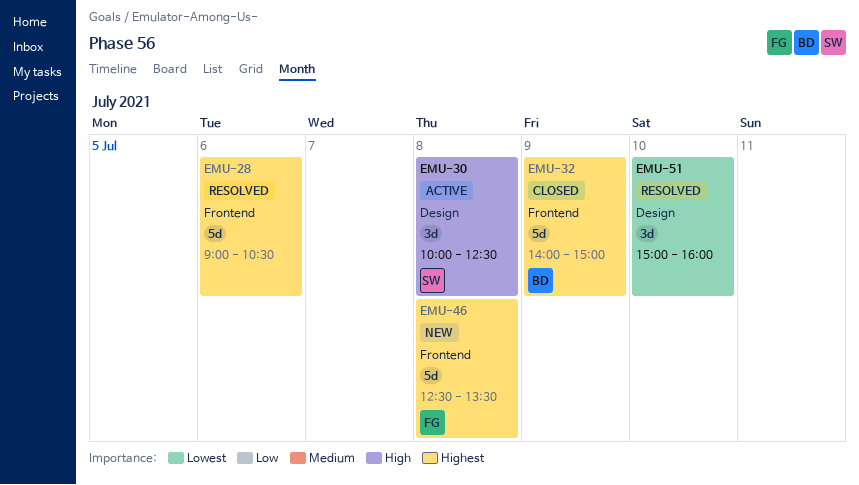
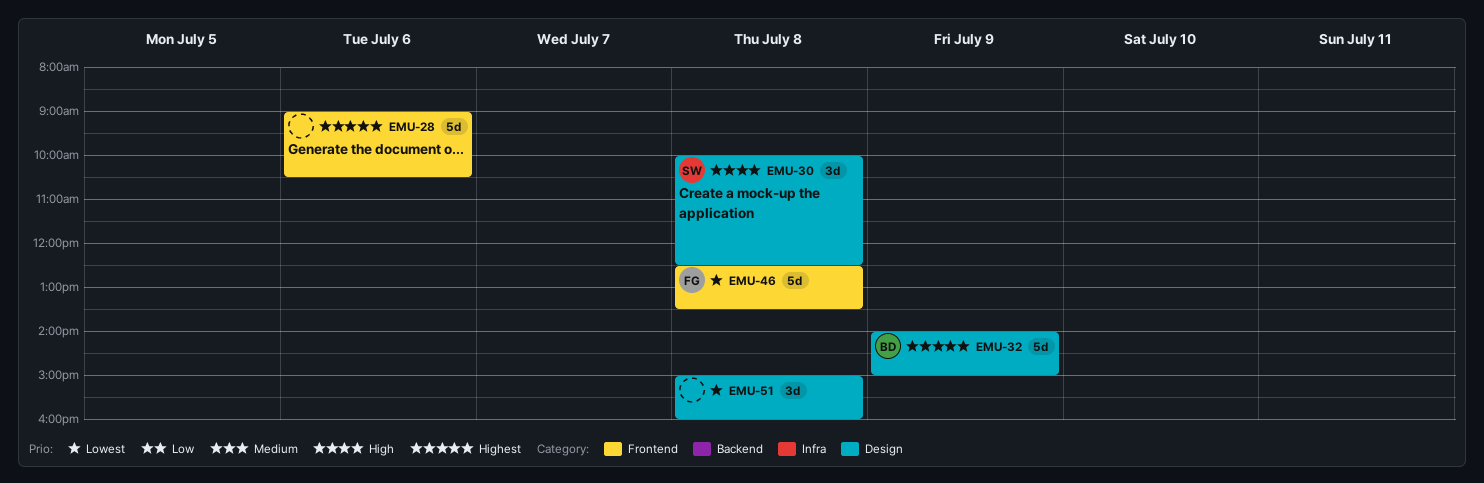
EMU-32, label: Frontend -> Design
EMU-46, priority: Highest -> Lowest
EMU-51, day: Jul 10 -> Jul 8

